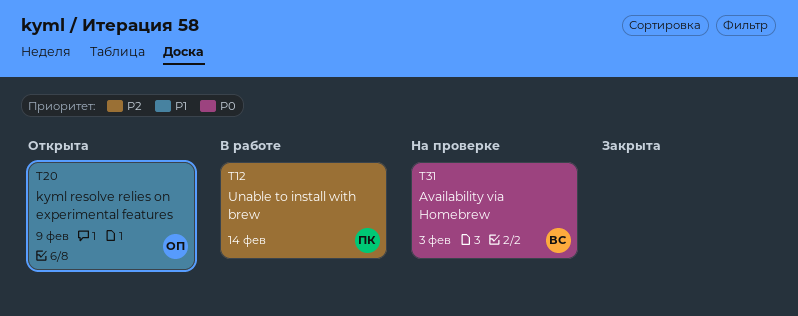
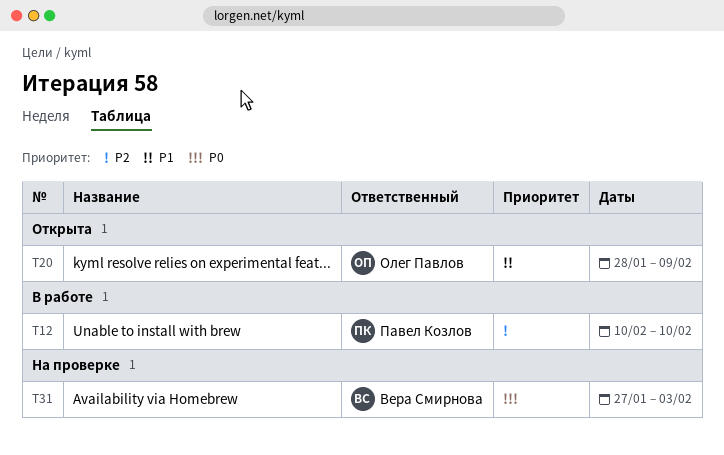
T12, due: Feb 14 -> Feb 10

